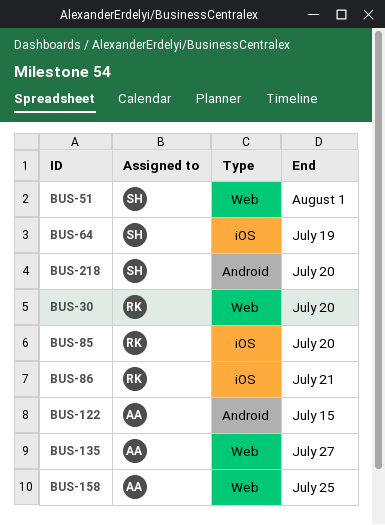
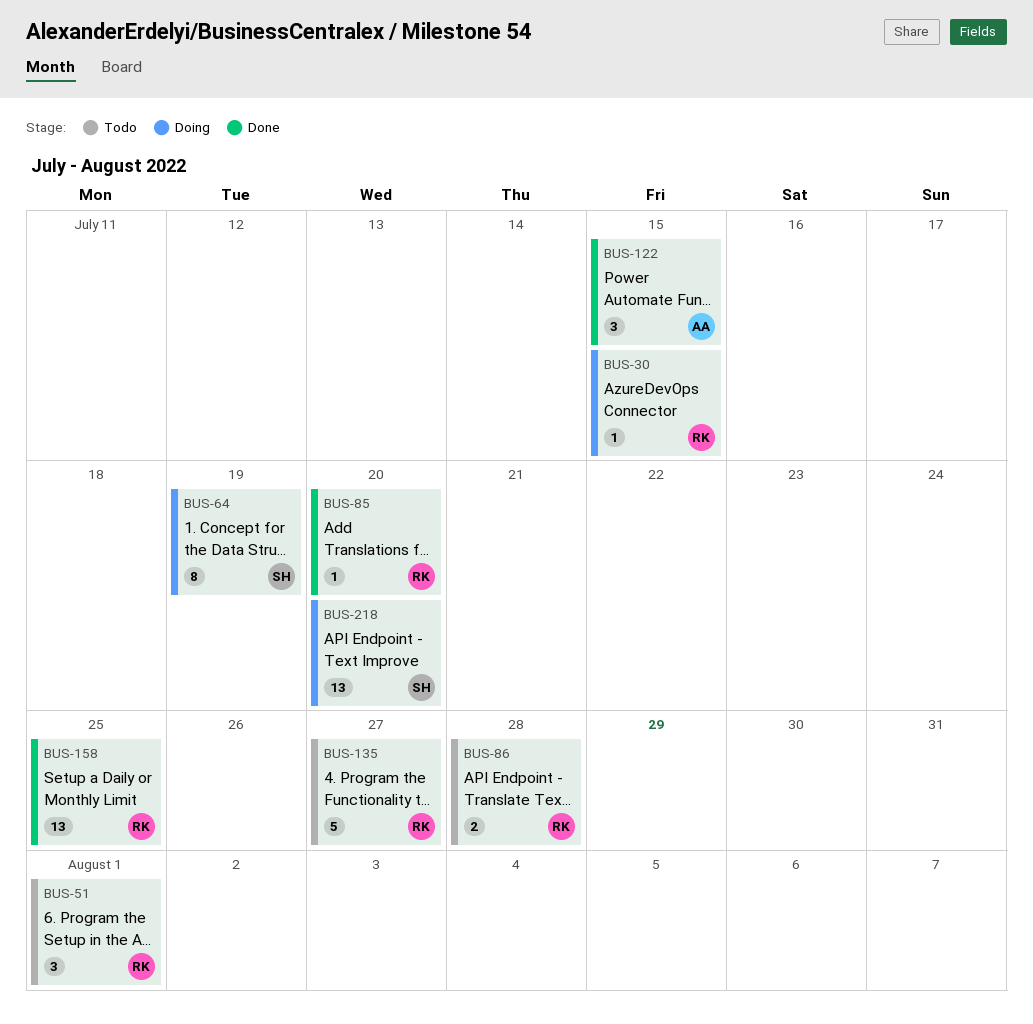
BUS-30, due: Jul 20 -> Jul 15
BUS-51, owner: SH -> RK
BUS-86, due: Jul 21 -> Jul 28
BUS-135, owner: AA -> RK
BUS-158, owner: AA -> RK

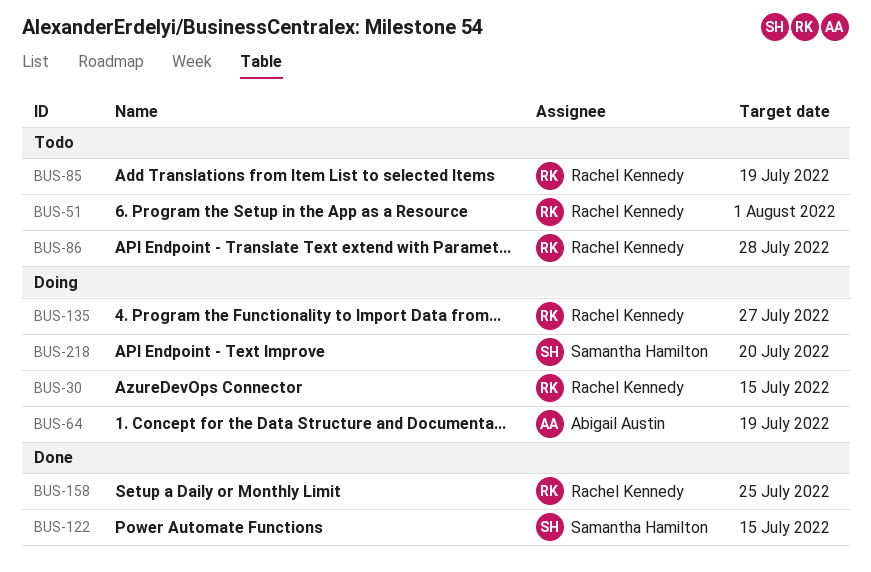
BUS-64, owner: Samantha Hamilton -> Abigail Austin
BUS-85, status: Done -> Todo
BUS-85, due: Jul 20 -> Jul 19
BUS-122, owner: Abigail Austin -> Samantha Hamilton
BUS-135, status: Todo -> Doing

